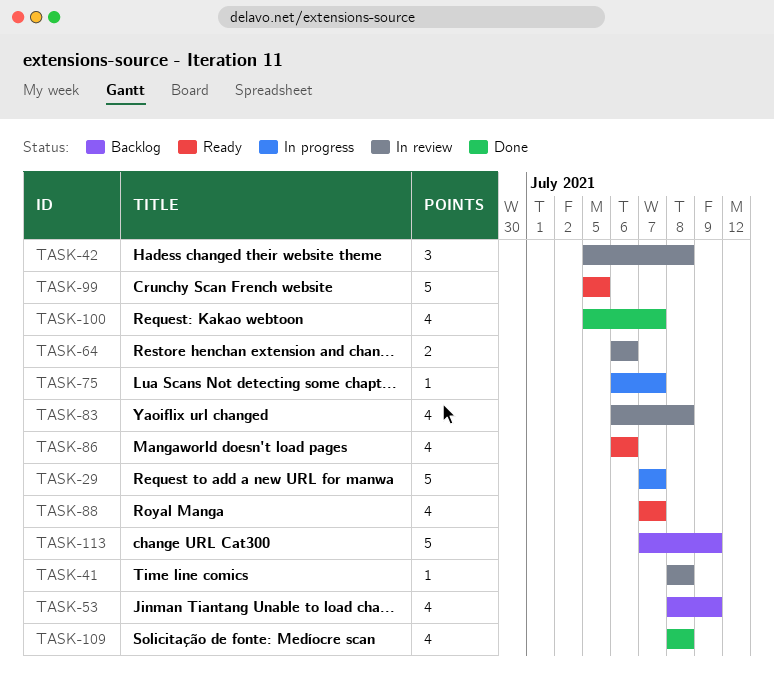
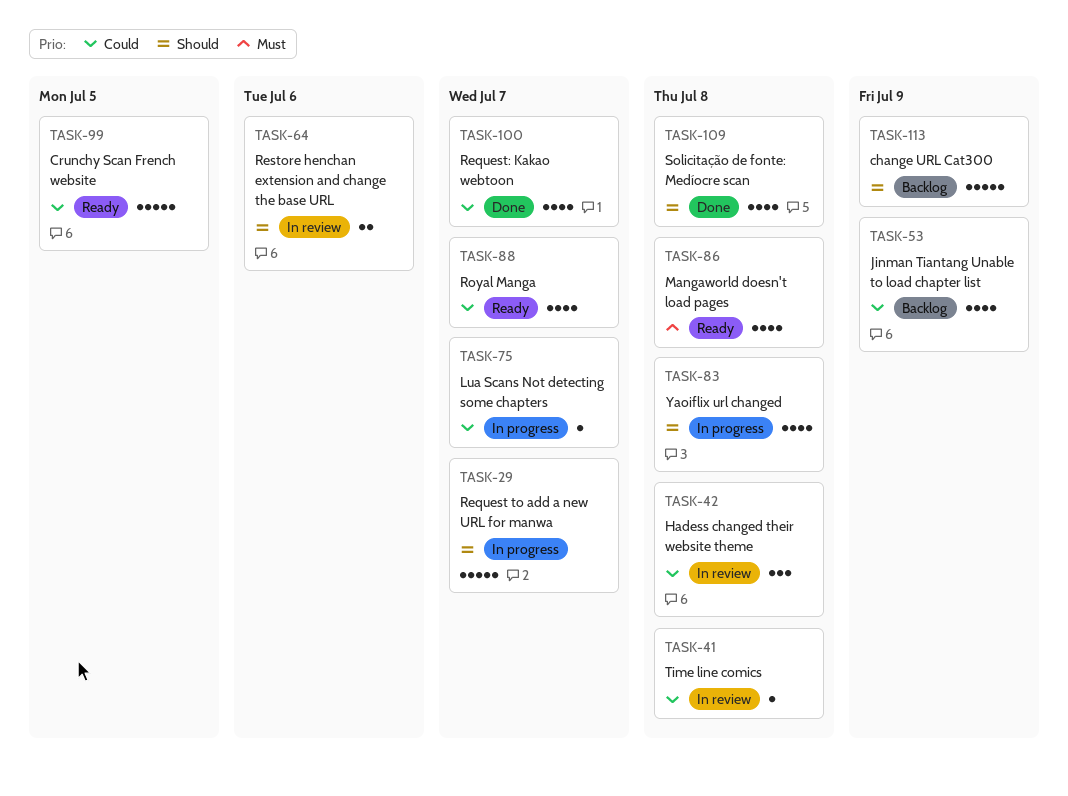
TASK-83, status: In review -> In progress
TASK-86, due: Jul 6 -> Jul 8

